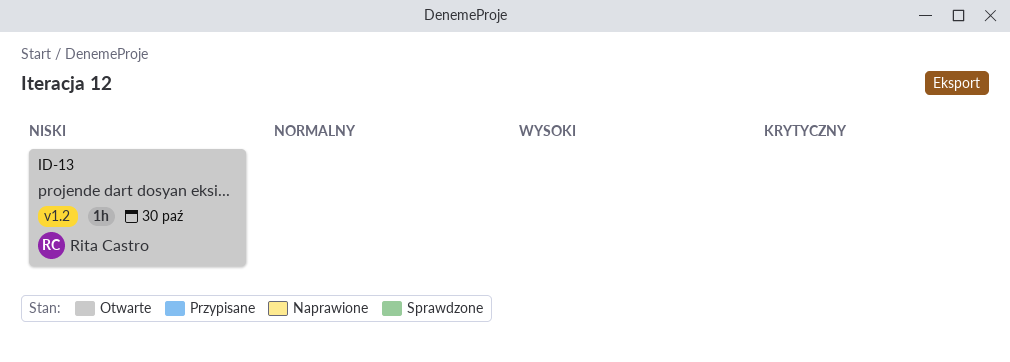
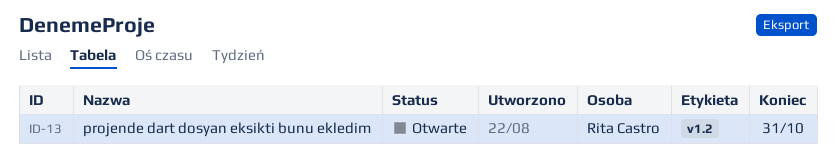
ID-13, due: Oct 30 -> Oct 31

